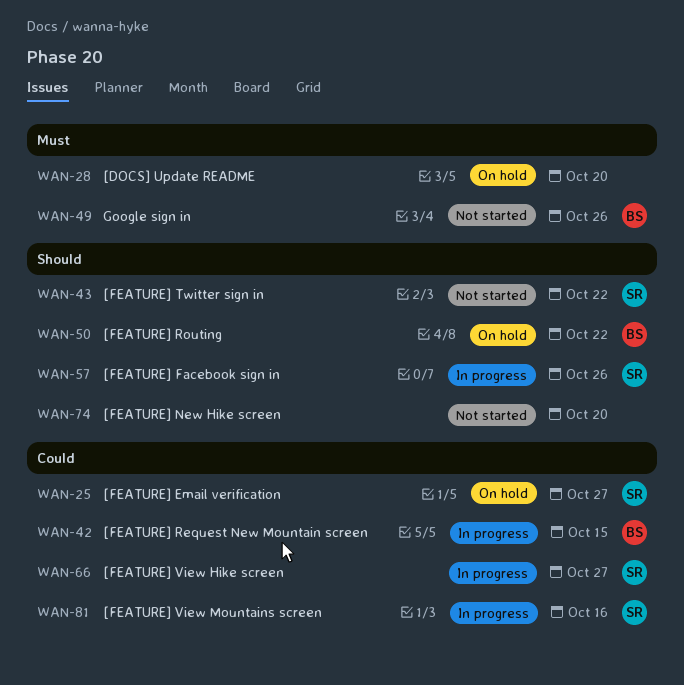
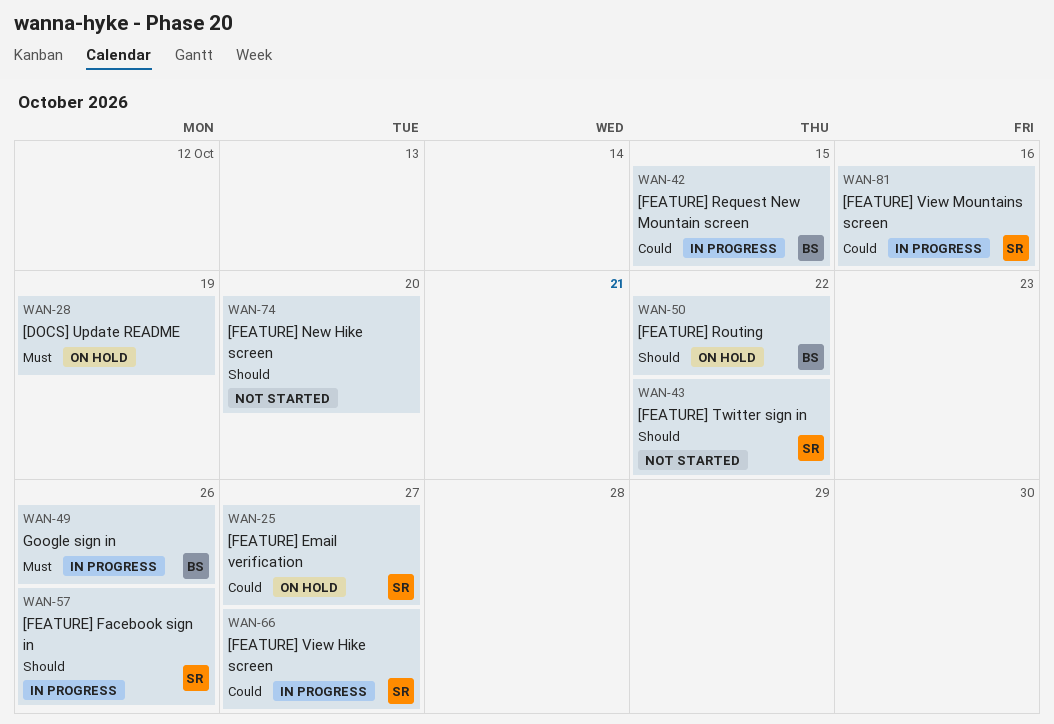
WAN-28, due: Oct 20 -> Oct 19
WAN-49, status: Not started -> In progress

